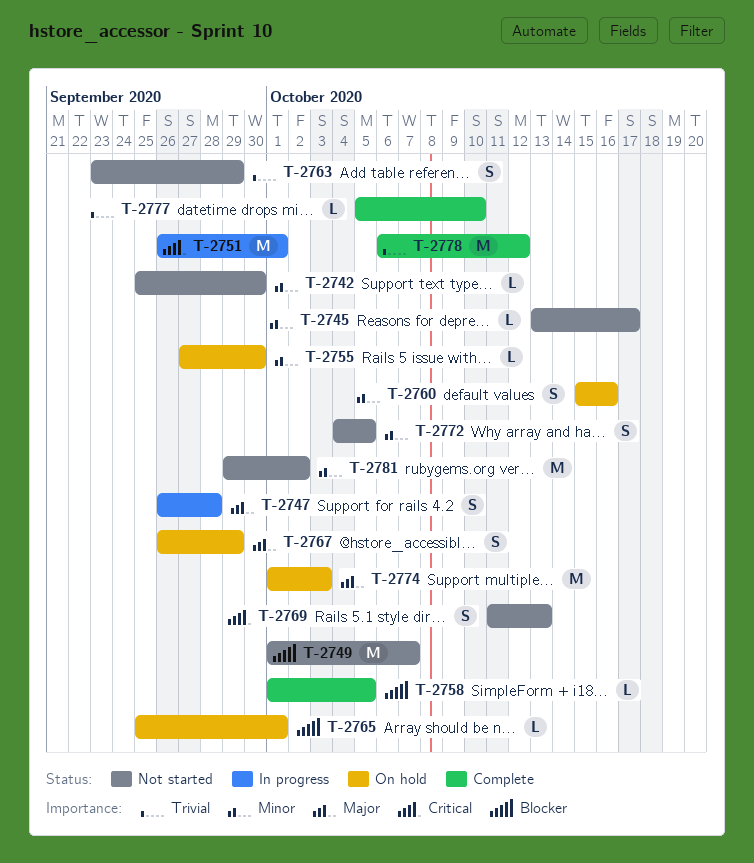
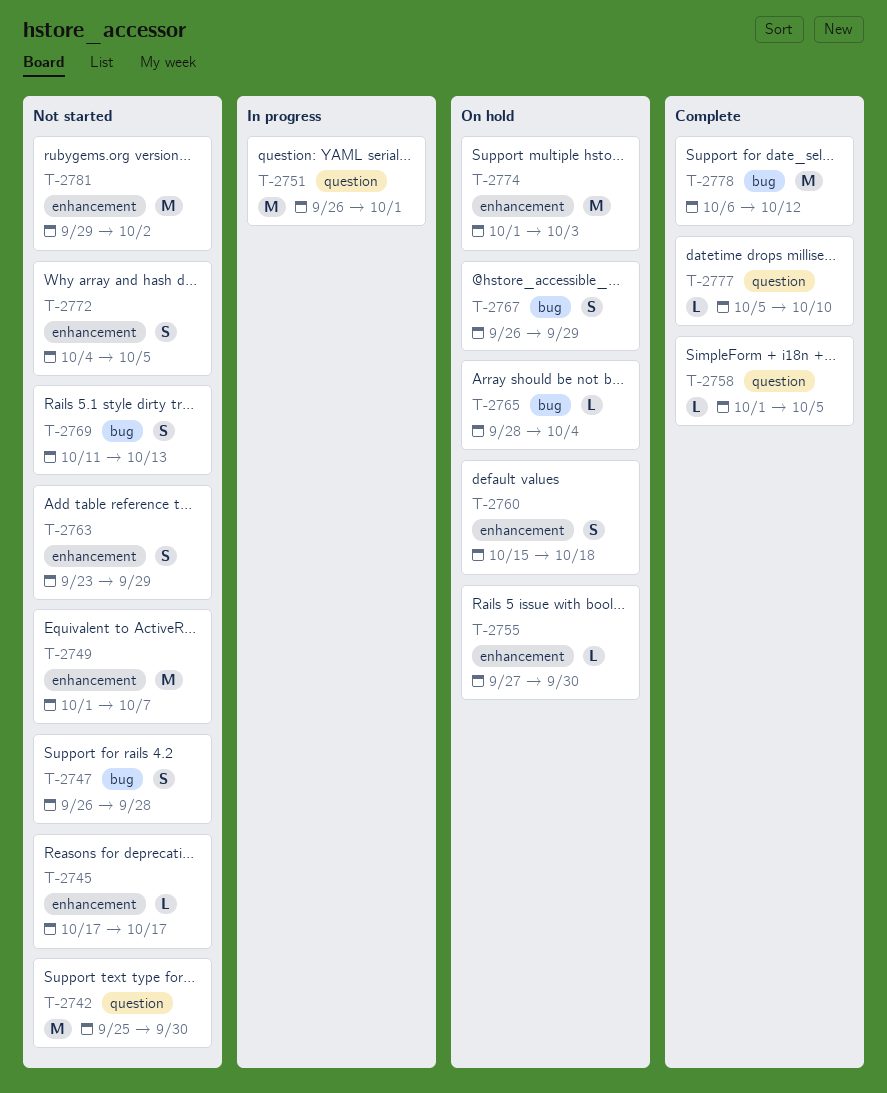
T-2742, estimate: L -> M
T-2745, start: Oct 13 -> Oct 17
T-2747, status: In progress -> Not started
T-2760, due: Oct 16 -> Oct 18
T-2765, start: Sep 25 -> Sep 28
T-2765, due: Oct 1 -> Oct 4

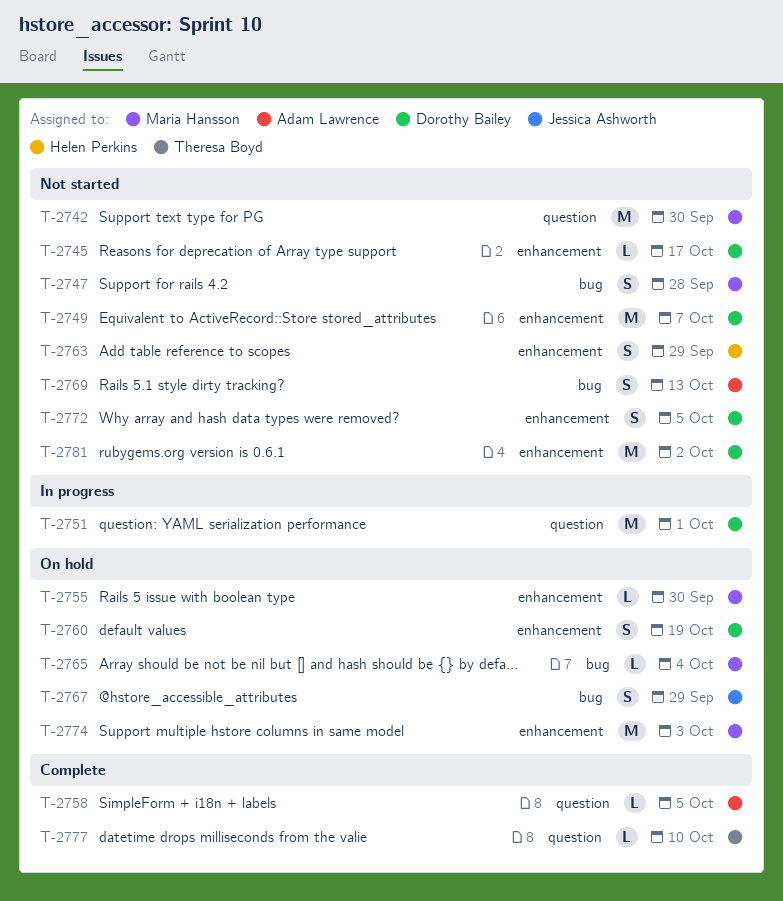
T-2760, due: Oct 18 -> Oct 19
T-2778: present -> none

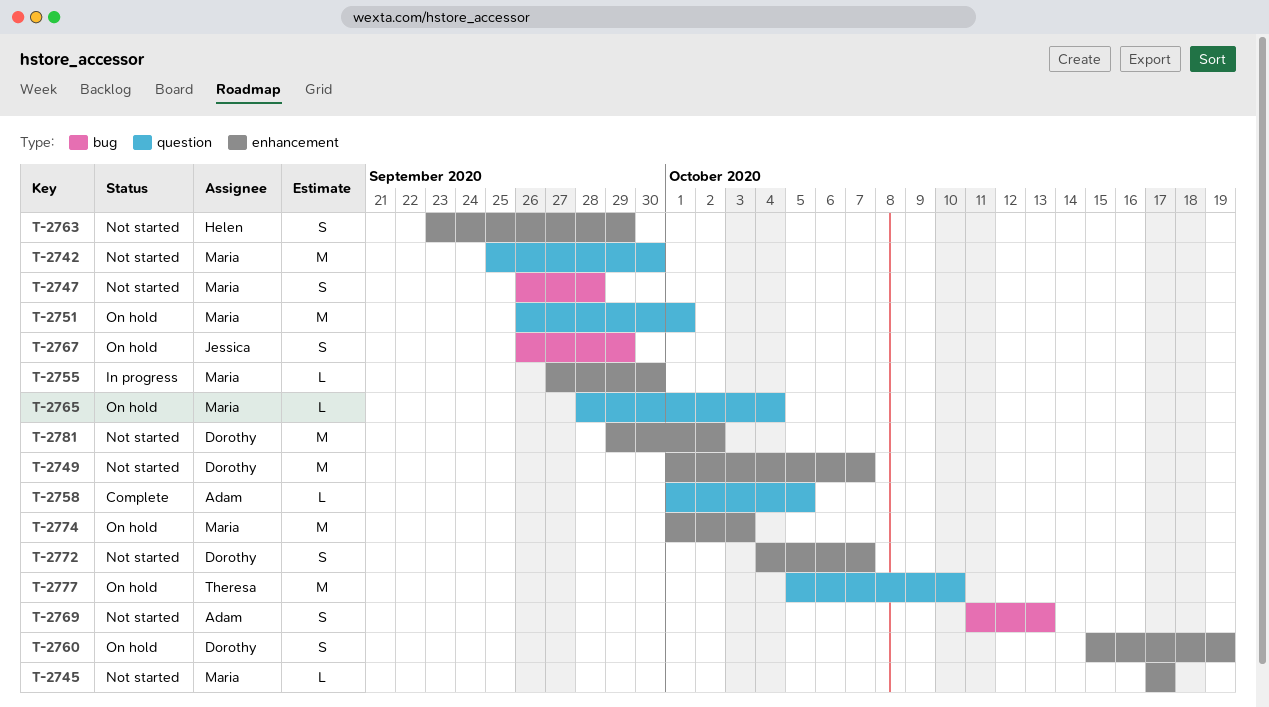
T-2745, owner: Dorothy Bailey -> Maria Hansson
T-2751, status: In progress -> On hold
T-2751, owner: Dorothy Bailey -> Maria Hansson
T-2755, status: On hold -> In progress
T-2765, label: bug -> question
T-2772, due: Oct 5 -> Oct 7
T-2777, status: Complete -> On hold
T-2777, estimate: L -> M

